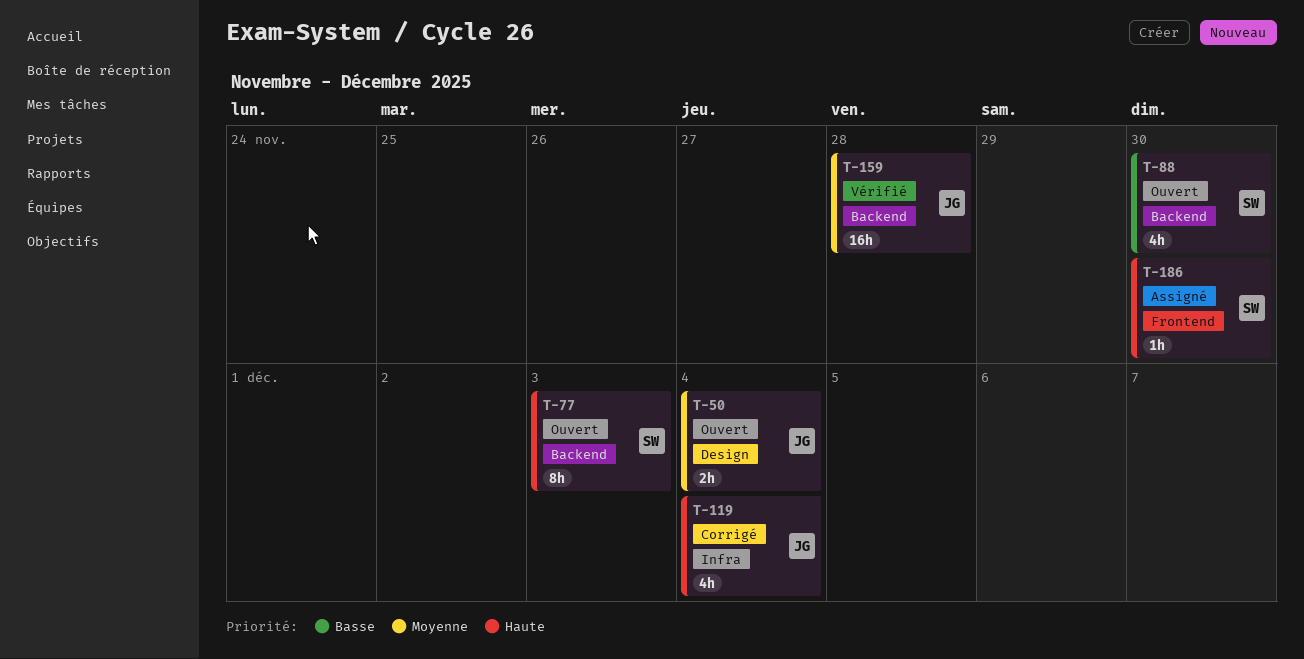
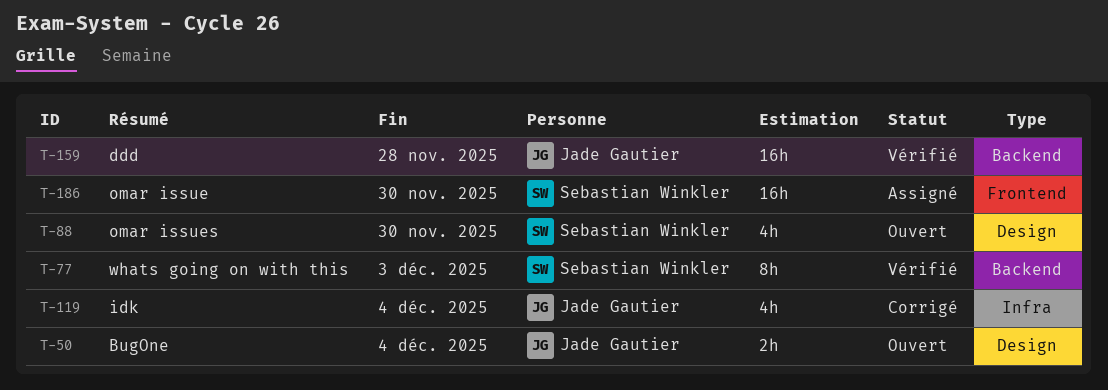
T-77, status: Ouvert -> Vérifié
T-88, label: Backend -> Design
T-186, estimate: 1h -> 16h

